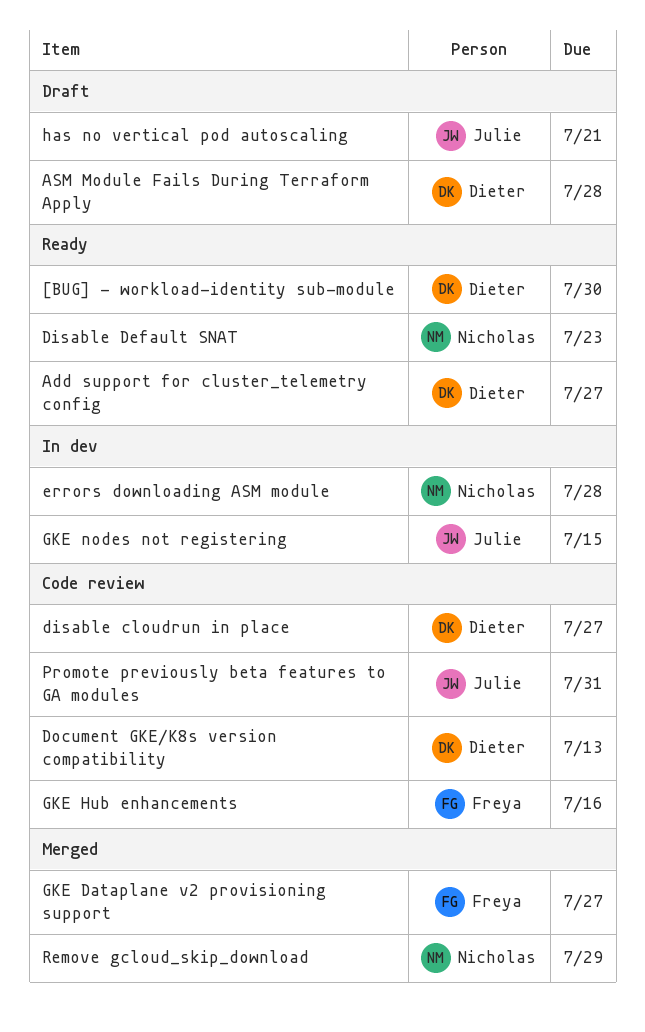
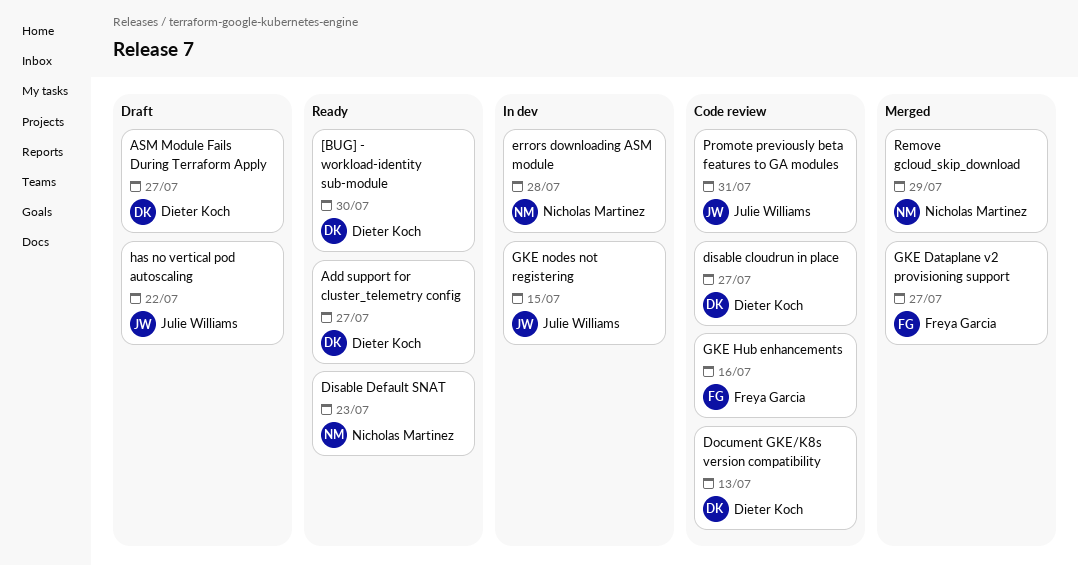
ASM Module Fails During Terraform Apply, due: Jul 28 -> Jul 27
has no vertical pod autoscaling, due: Jul 21 -> Jul 22

